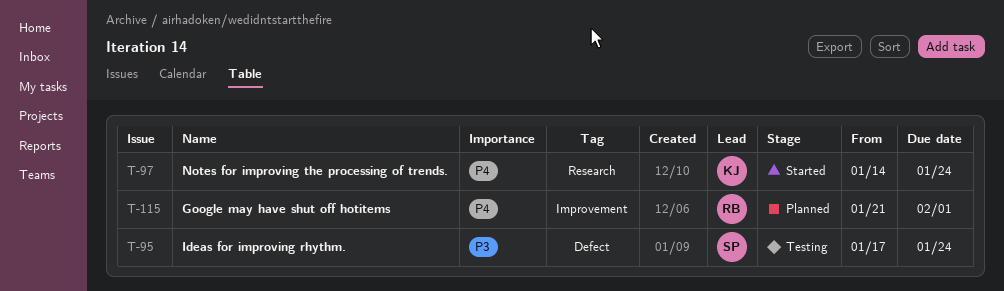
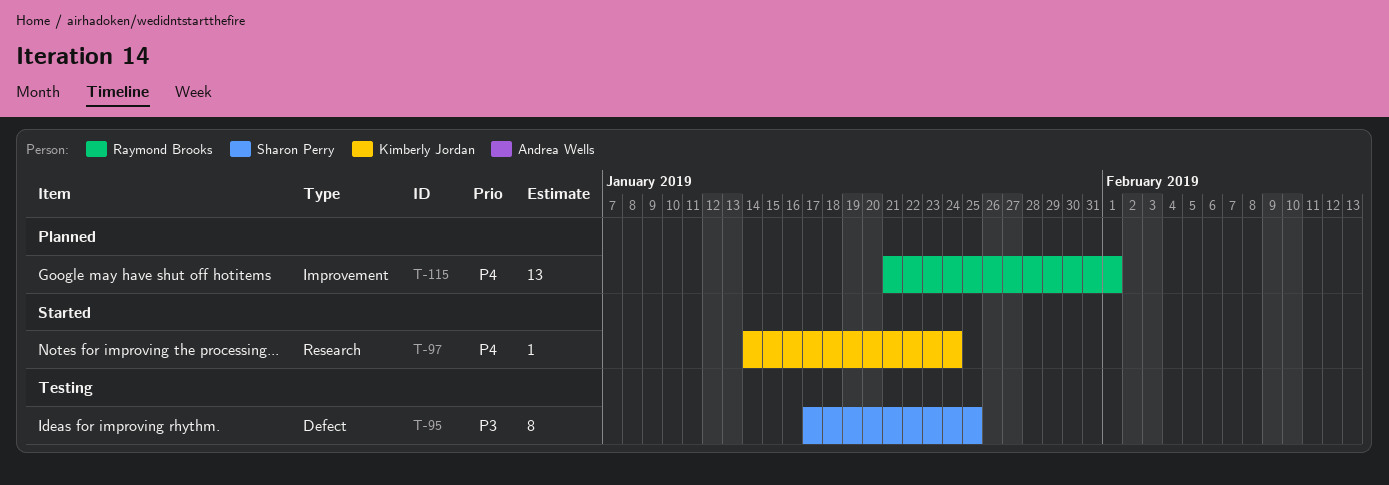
T-95, due: Jan 24 -> Jan 25

